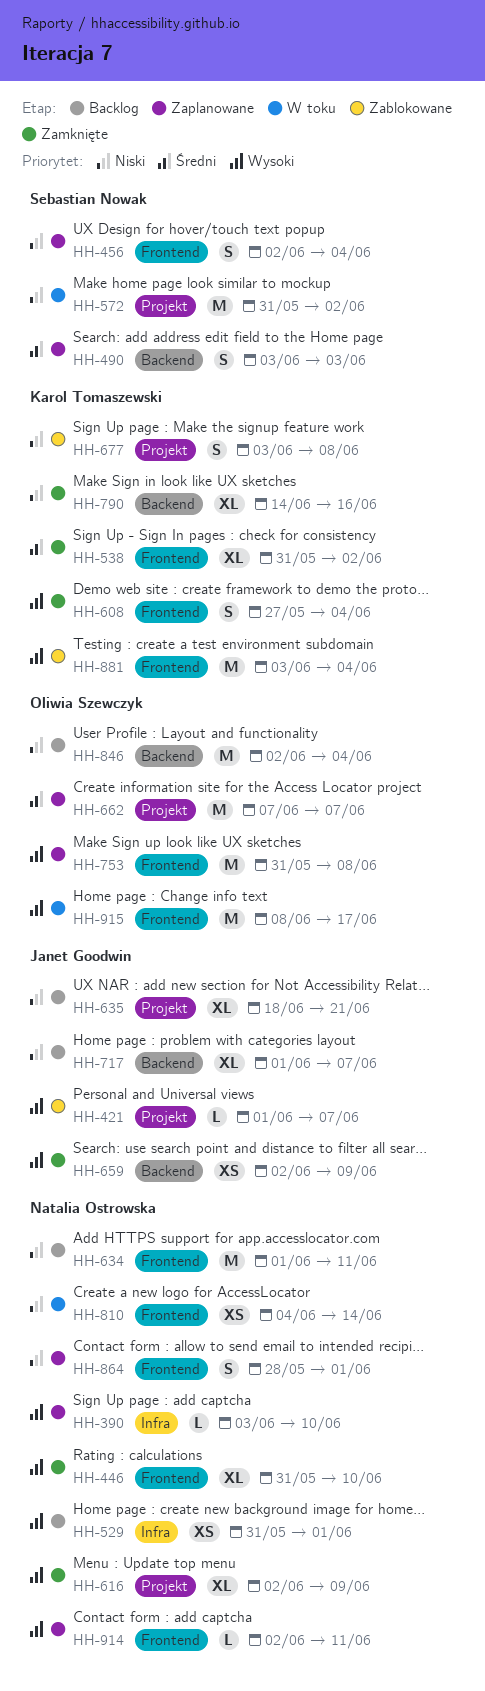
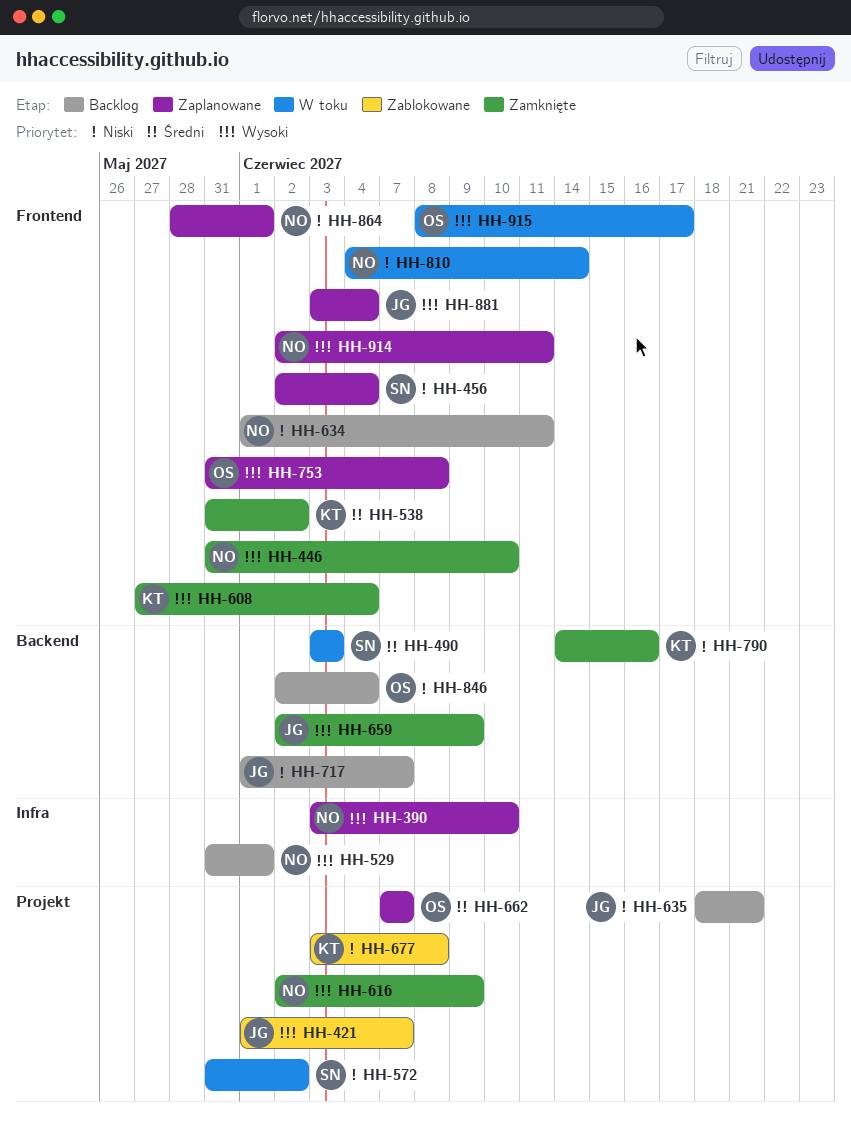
HH-490, status: Zaplanowane -> W toku
HH-881, status: Zablokowane -> Zaplanowane
HH-881, owner: Karol Tomaszewski -> Janet Goodwin

